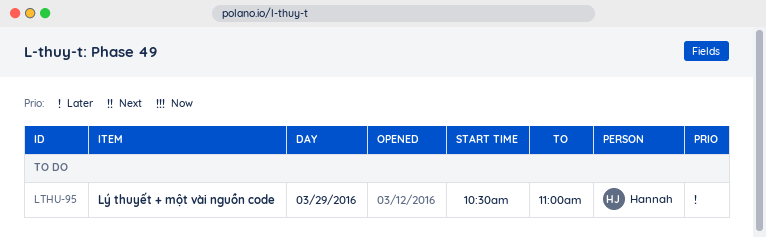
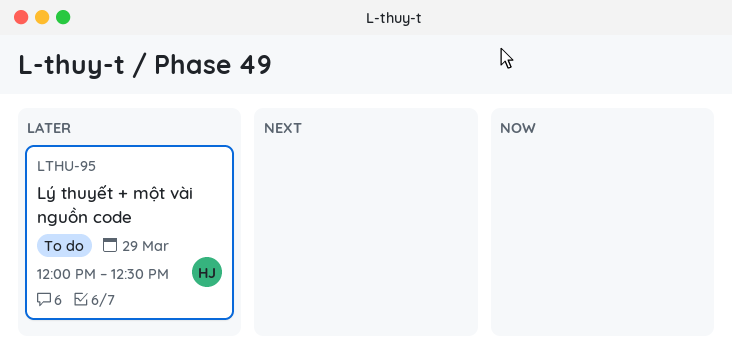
LTHU-95, begins: 10:30 -> 12:00
LTHU-95, ends: 11:00 -> 12:30

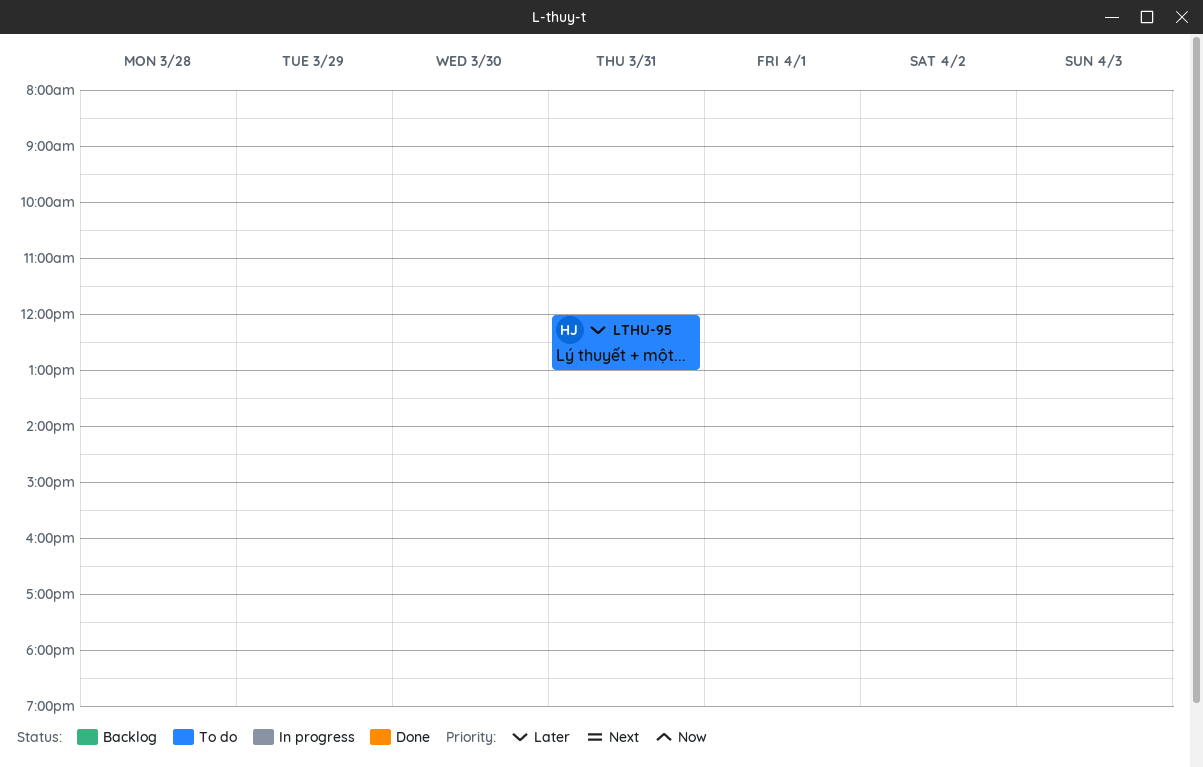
LTHU-95, day: Mar 29 -> Mar 31
LTHU-95, ends: 12:30 -> 13:00

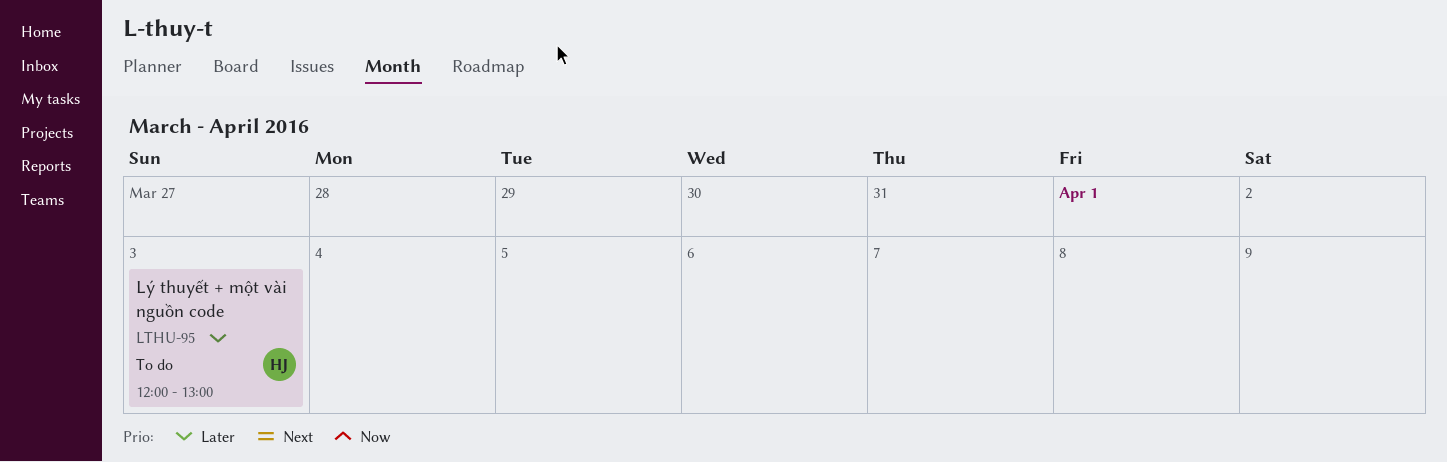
LTHU-95, day: Mar 31 -> Apr 3

